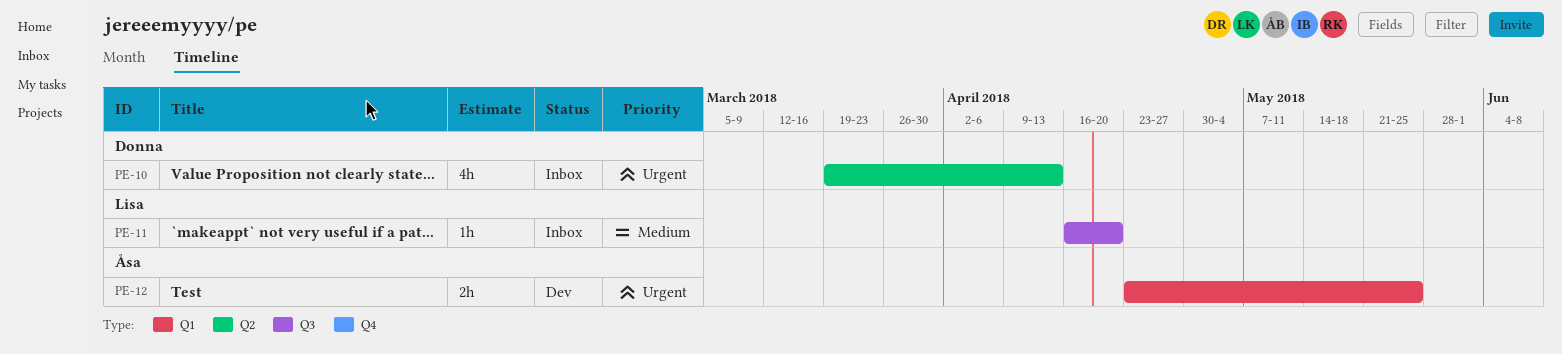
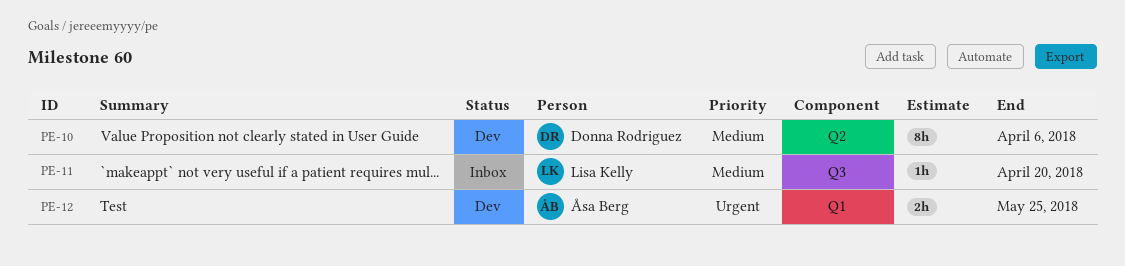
PE-10, status: Inbox -> Dev
PE-10, priority: Urgent -> Medium
PE-10, estimate: 4h -> 8h
PE-10, due: Apr 13 -> Apr 6

